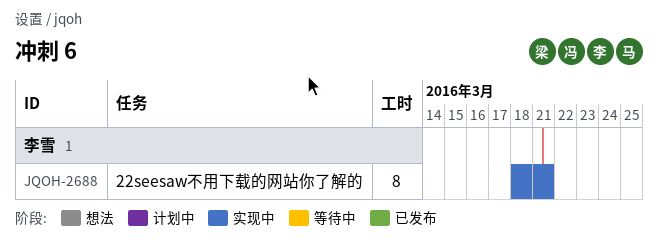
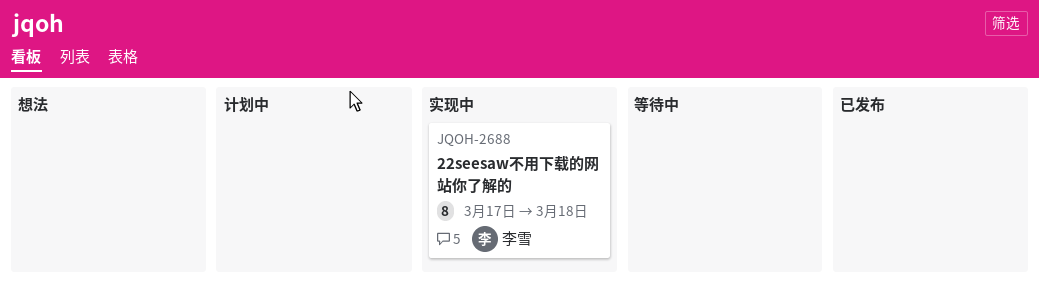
JQOH-2688, start: Mar 18 -> Mar 17
JQOH-2688, due: Mar 21 -> Mar 18

